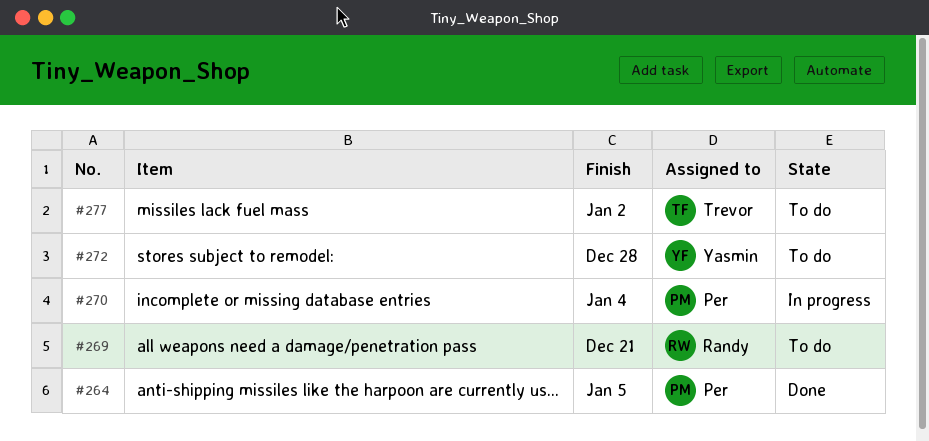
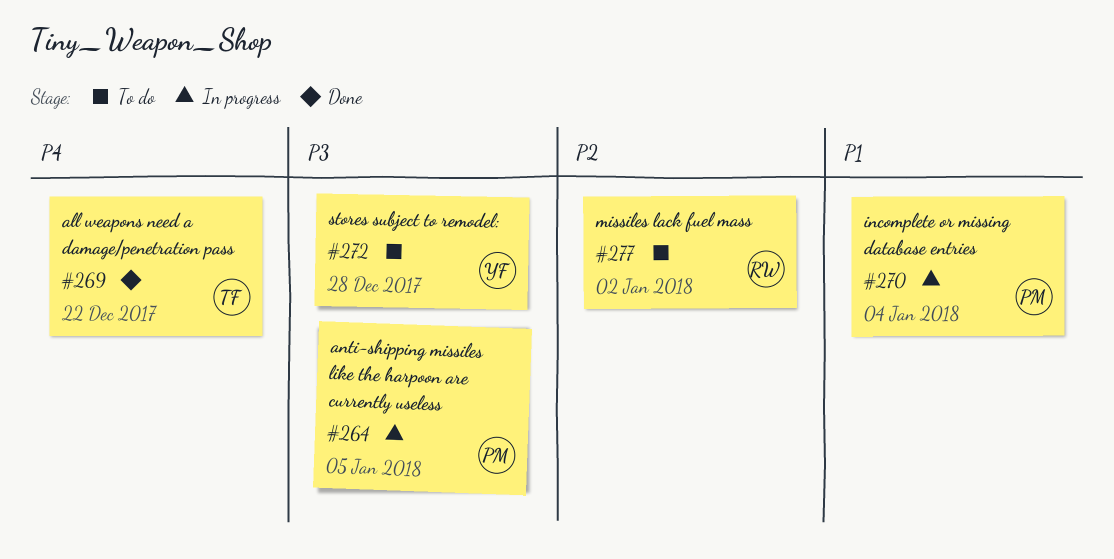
#264, status: Done -> In progress
#269, status: To do -> Done
#269, owner: Randy -> Trevor
#269, due: Dec 21 -> Dec 22
#277, owner: Trevor -> Randy

